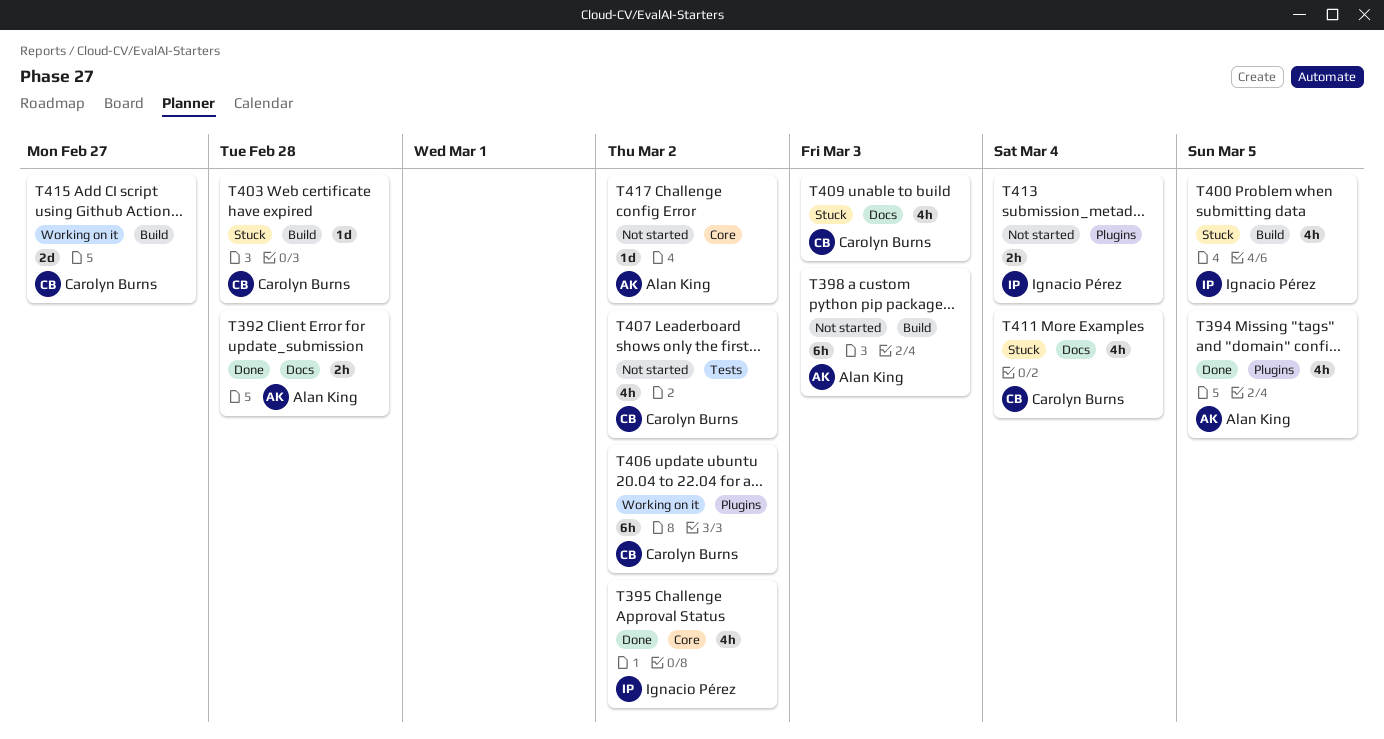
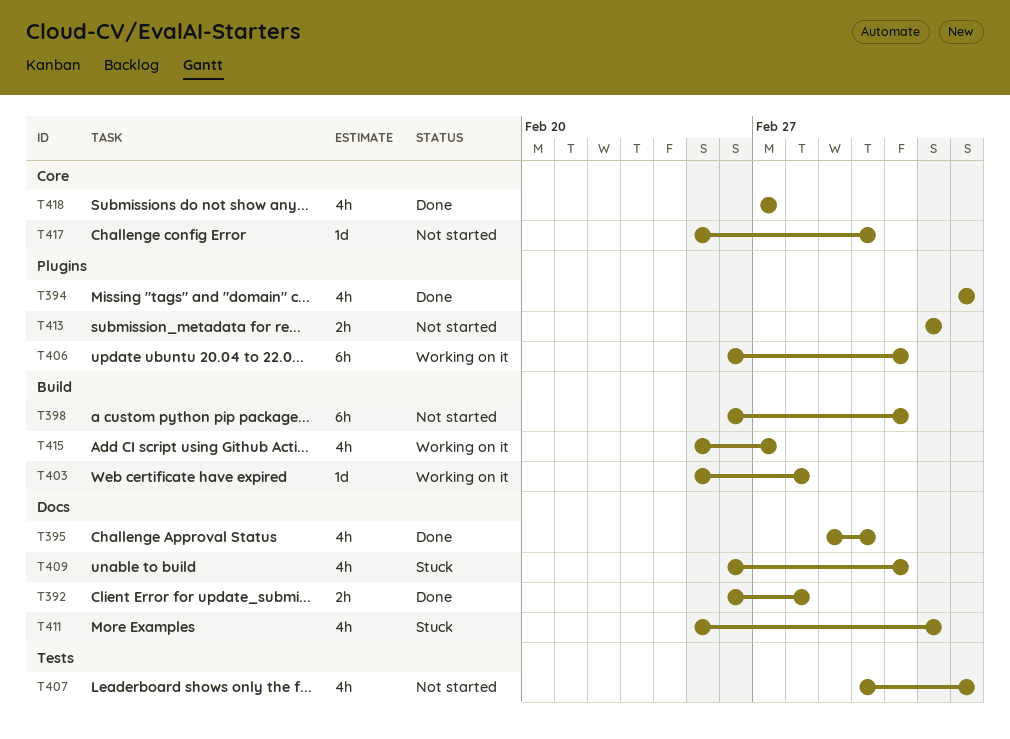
T395, label: Core -> Docs
T400: present -> none
T403, status: Stuck -> Working on it
T406, due: Mar 2 -> Mar 3
T407, due: Mar 2 -> Mar 5
T415, estimate: 2d -> 4h
T418: none -> present

